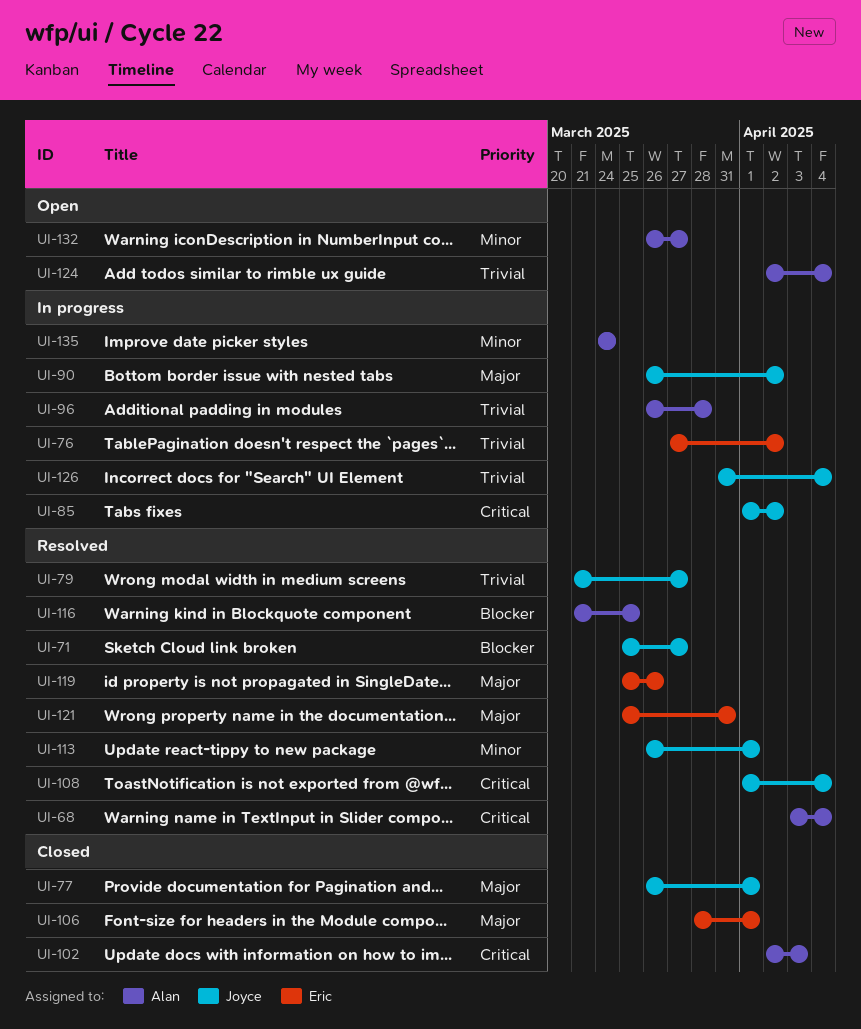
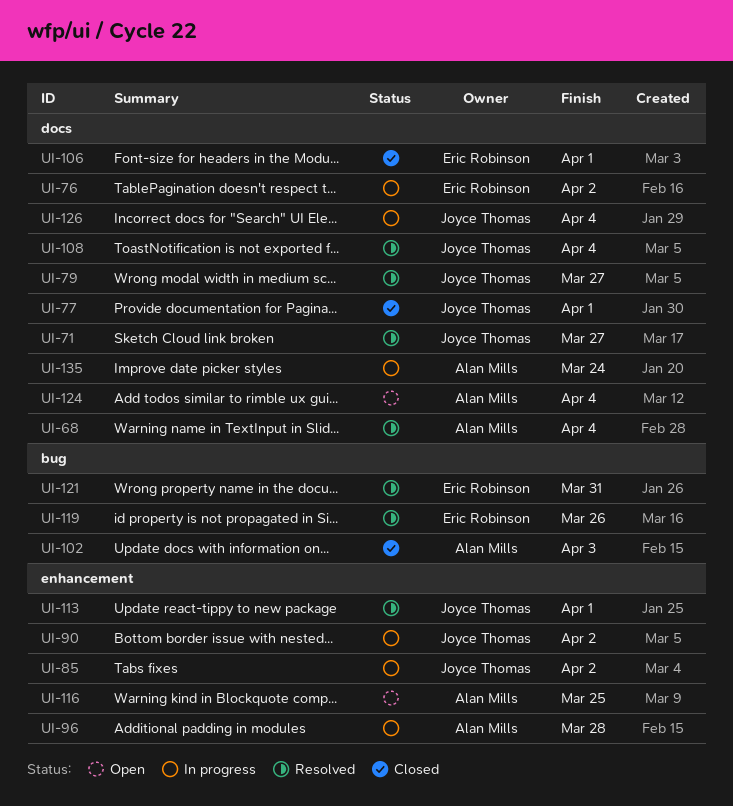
UI-116, status: Resolved -> Open
UI-132: present -> none

